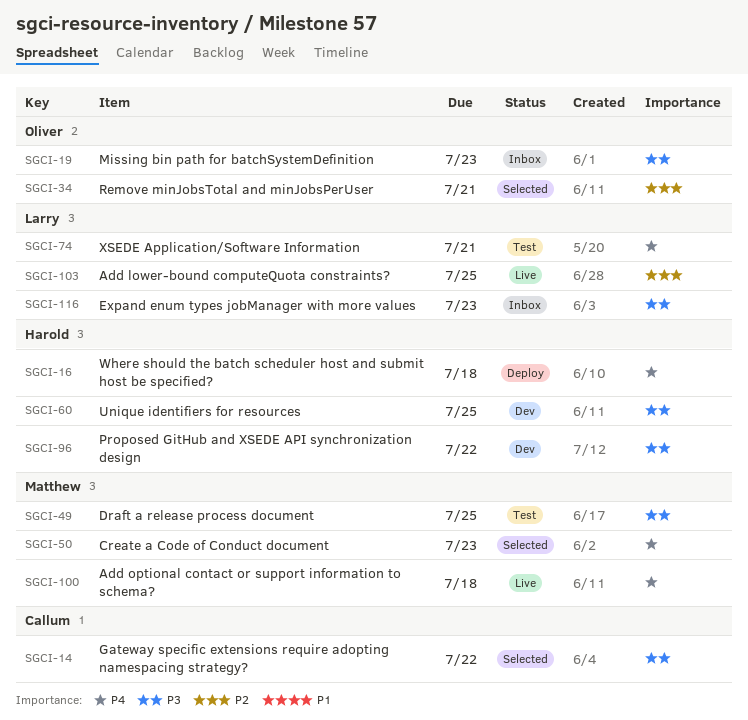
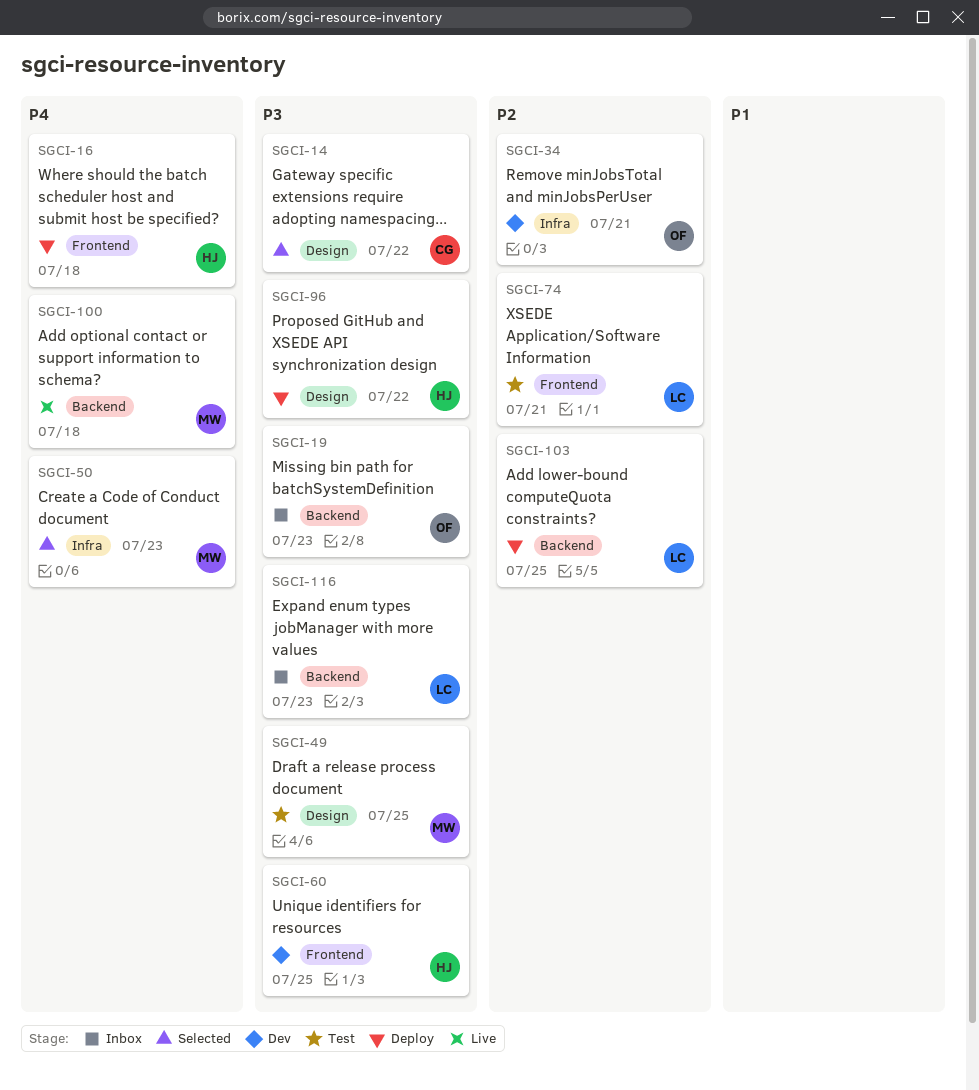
SGCI-34, status: Selected -> Dev
SGCI-74, priority: P4 -> P2
SGCI-96, status: Dev -> Deploy
SGCI-103, status: Live -> Deploy

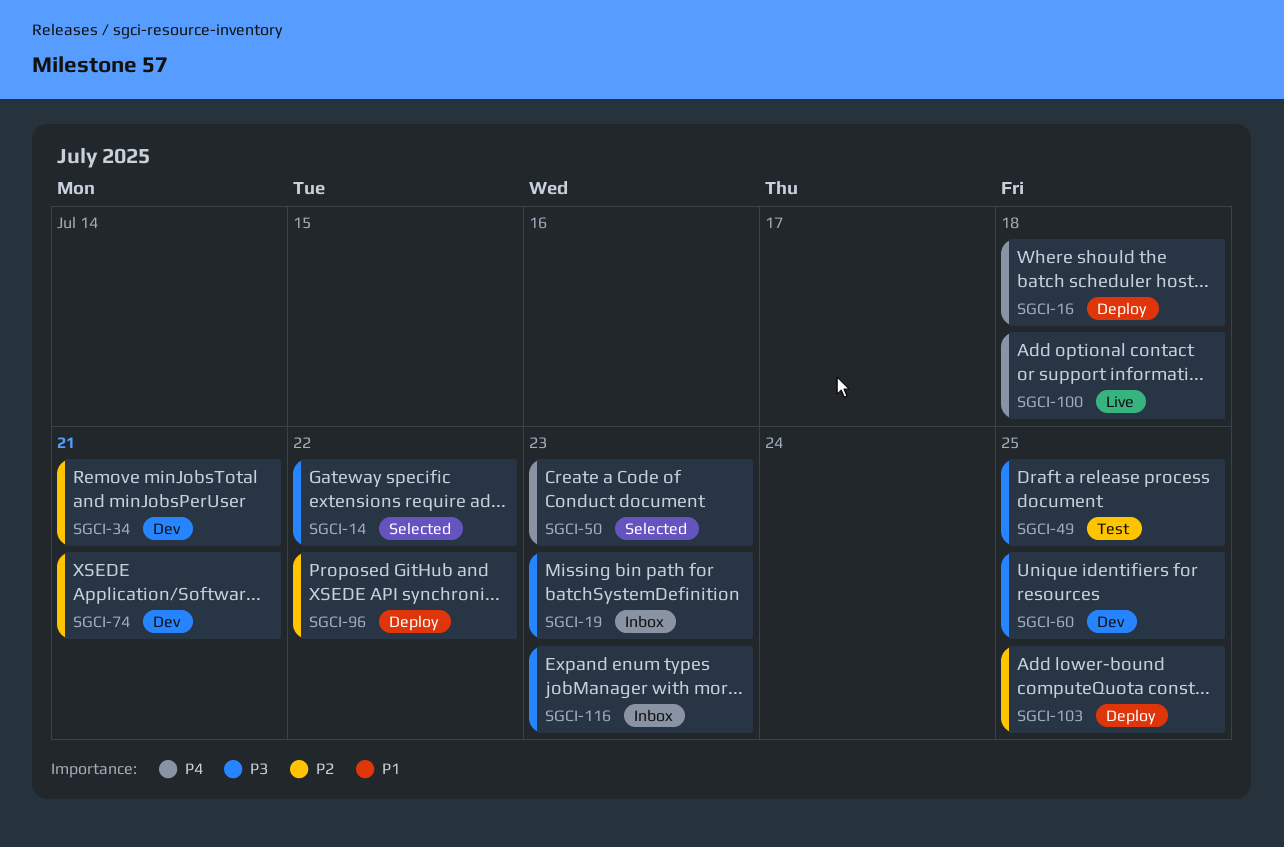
SGCI-74, status: Test -> Dev
SGCI-96, priority: P3 -> P2

